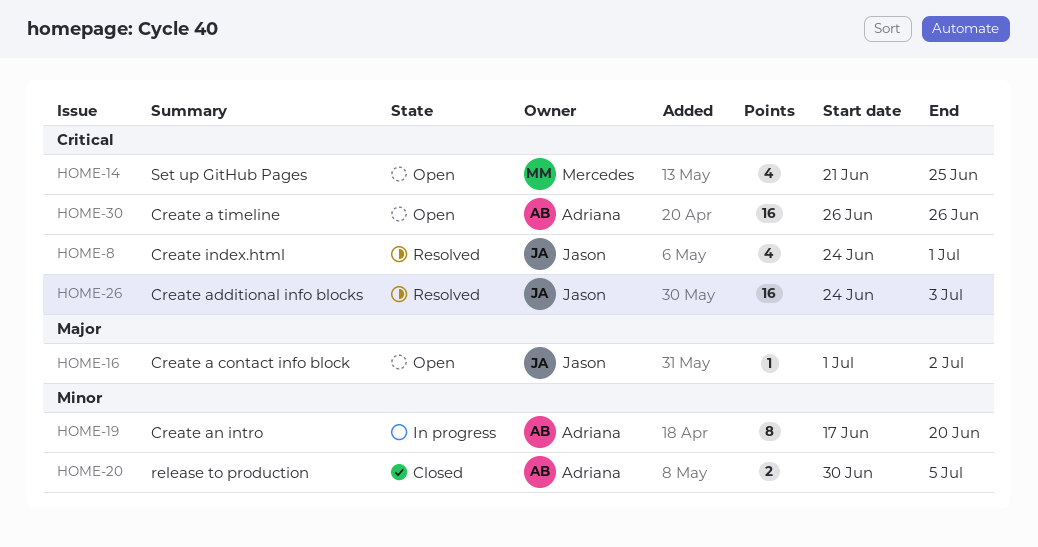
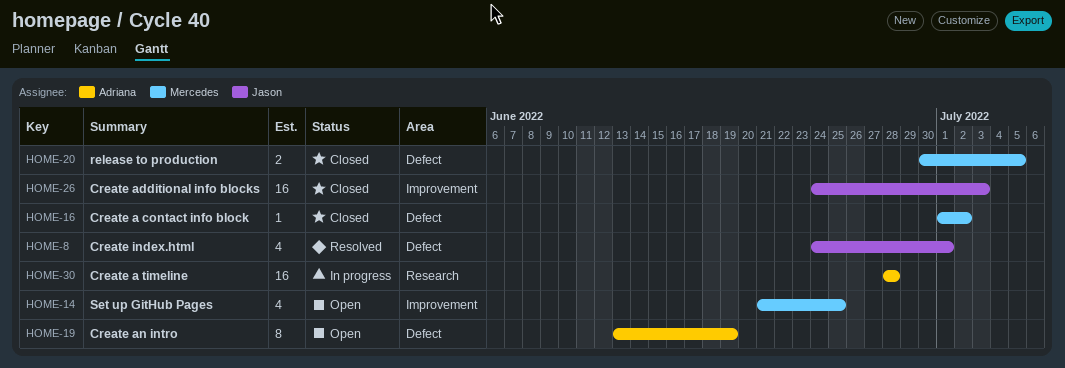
HOME-16, status: Open -> Closed
HOME-16, owner: Jason -> Mercedes
HOME-19, status: In progress -> Open
HOME-19, start: Jun 17 -> Jun 13
HOME-19, due: Jun 20 -> Jun 19
HOME-20, owner: Adriana -> Mercedes
HOME-26, status: Resolved -> Closed
HOME-30, status: Open -> In progress
HOME-30, start: Jun 26 -> Jun 28
HOME-30, due: Jun 26 -> Jun 28

